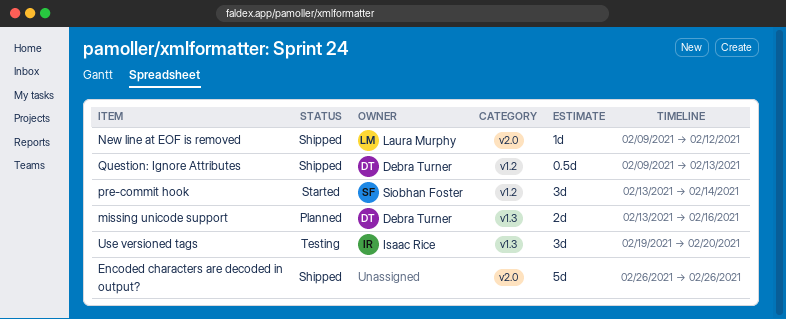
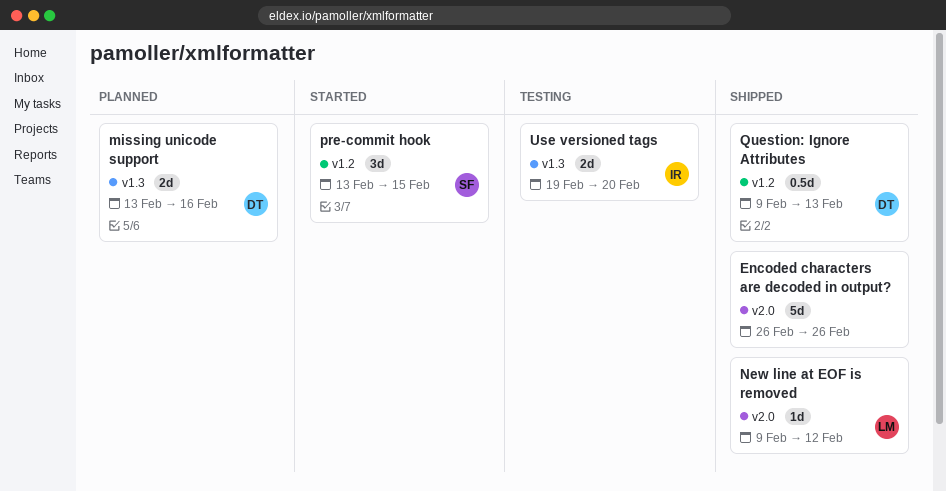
pre-commit hook, due: Feb 14 -> Feb 15
Use versioned tags, estimate: 3d -> 2d

